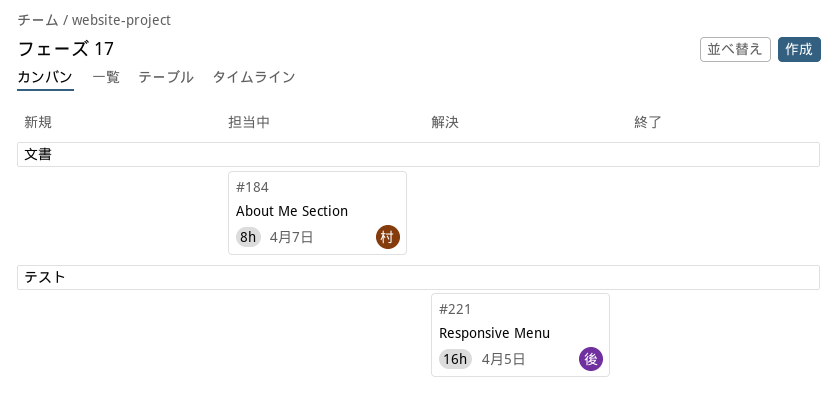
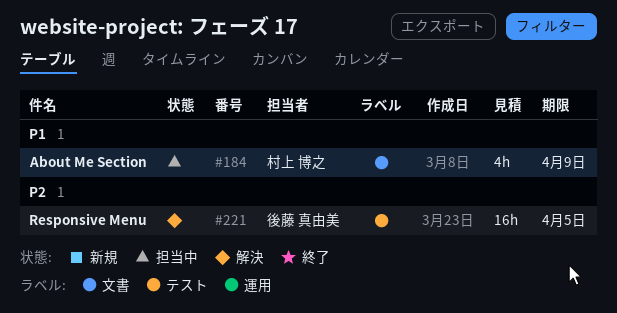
#184, estimate: 8h -> 4h
#184, due: Apr 7 -> Apr 9

